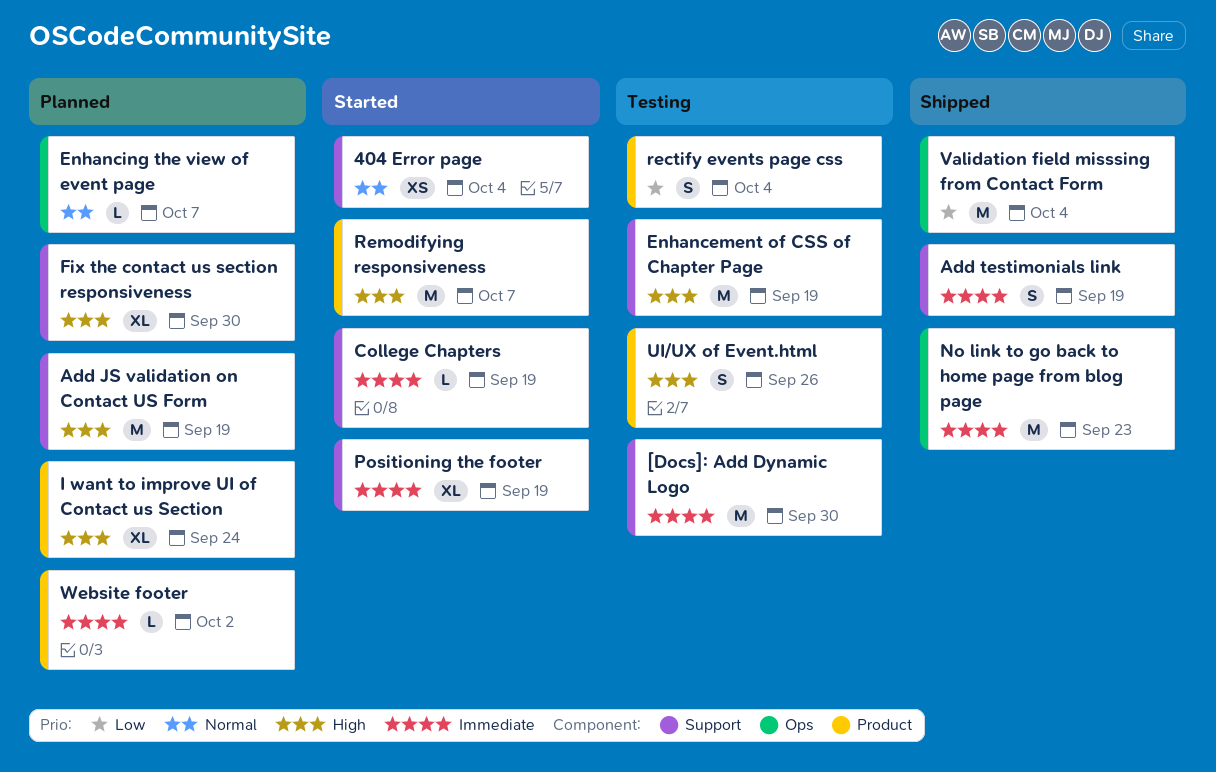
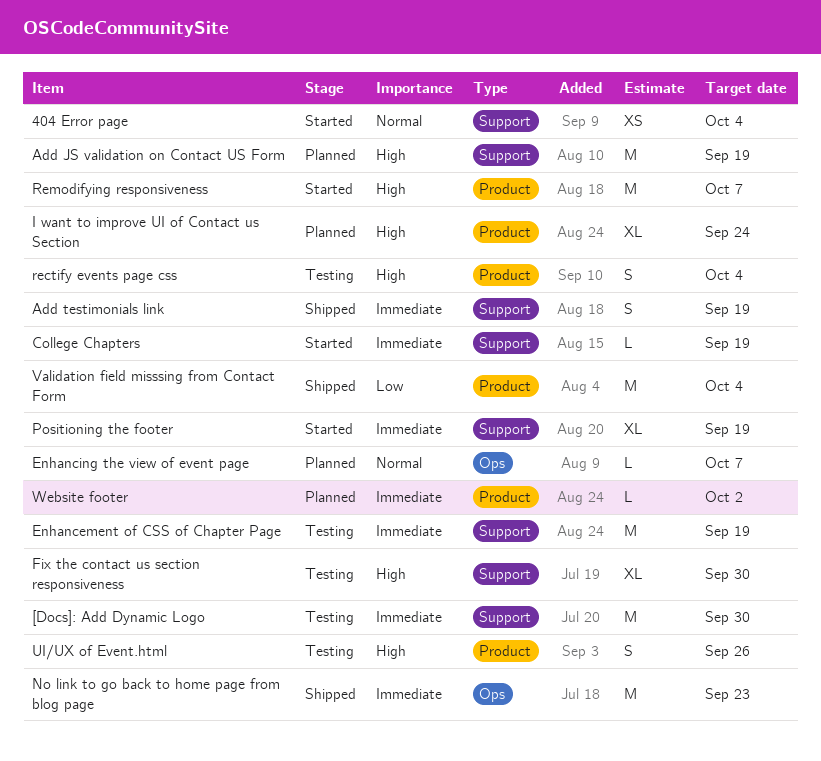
Enhancement of CSS of Chapter Page, priority: High -> Immediate
Fix the contact us section responsiveness, status: Planned -> Testing
rectify events page css, priority: Low -> High
Validation field misssing from Contact Form, label: Ops -> Product

